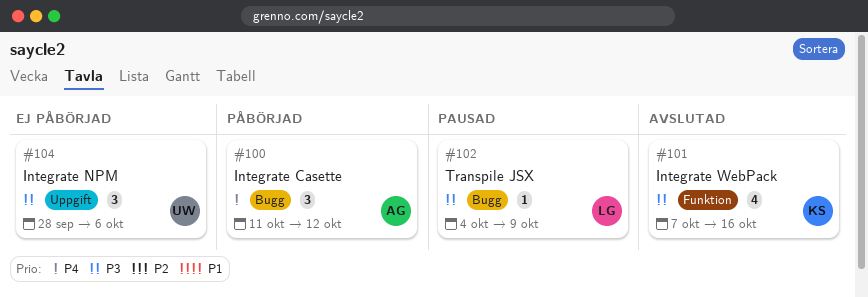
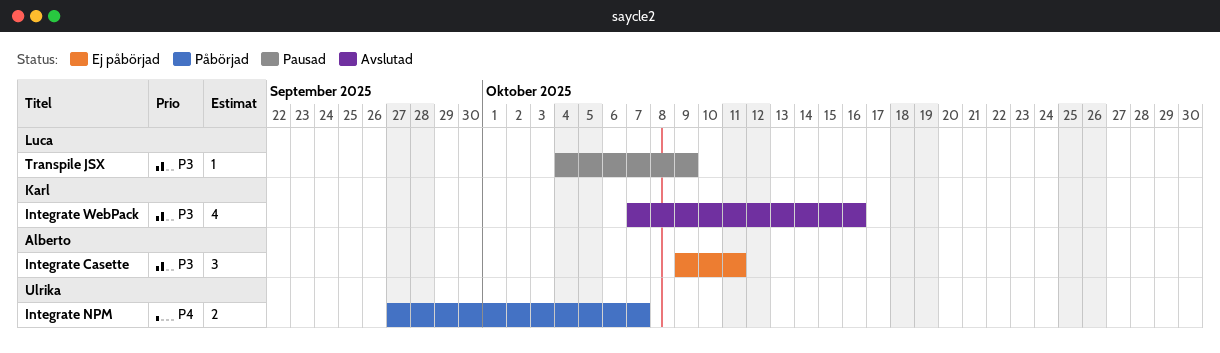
Integrate Casette, status: Påbörjad -> Ej påbörjad
Integrate Casette, priority: P4 -> P3
Integrate Casette, start: Oct 11 -> Oct 9
Integrate Casette, due: Oct 12 -> Oct 11
Integrate NPM, status: Ej påbörjad -> Påbörjad
Integrate NPM, priority: P3 -> P4
Integrate NPM, estimate: 3 -> 2
Integrate NPM, start: Sep 28 -> Sep 27
Integrate NPM, due: Oct 6 -> Oct 7

